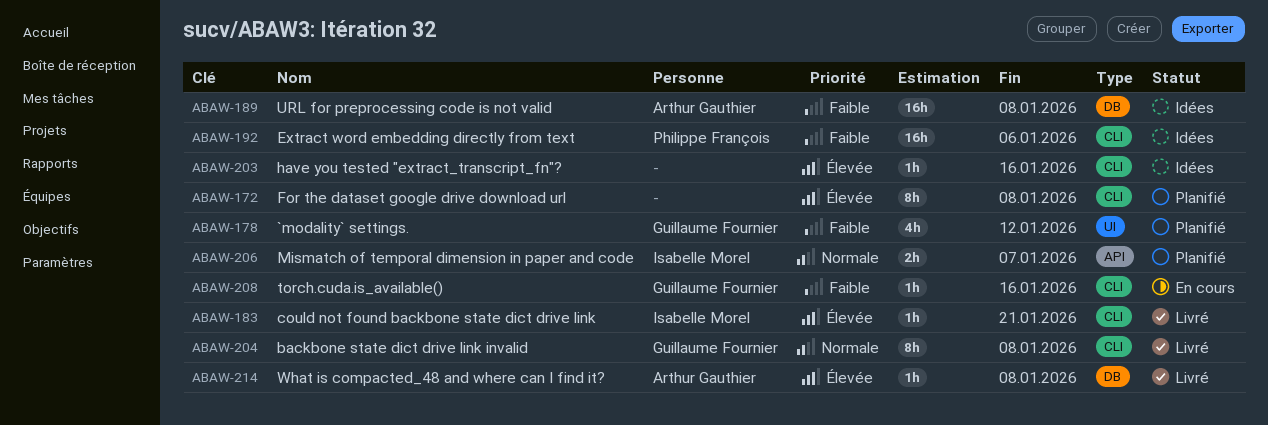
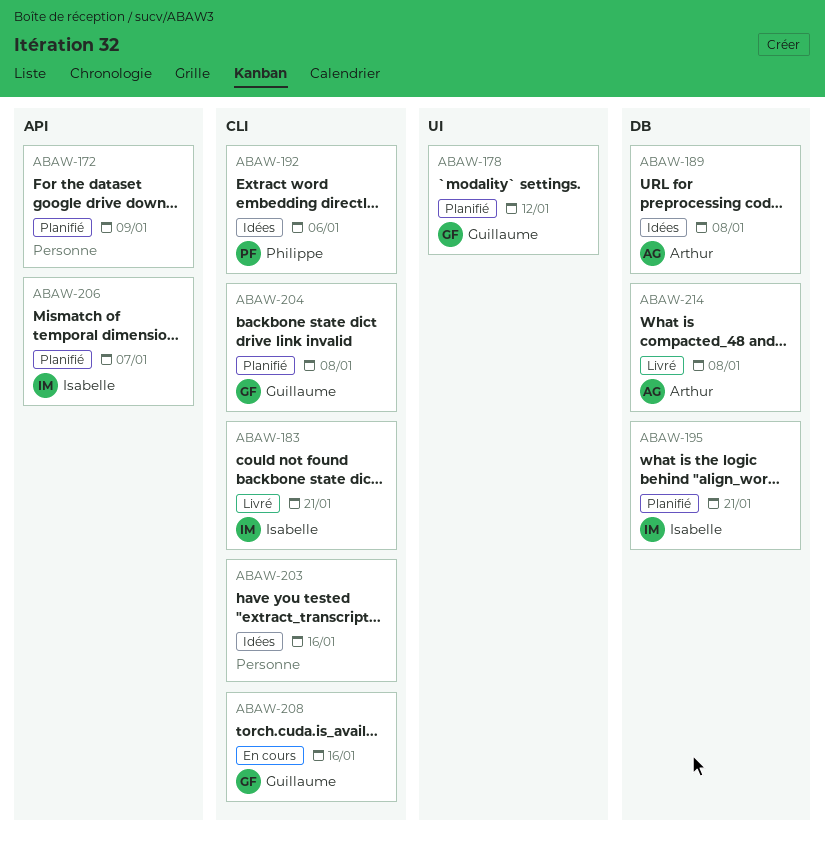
ABAW-172, label: CLI -> API
ABAW-172, due: Jan 8 -> Jan 9
ABAW-195: none -> present
ABAW-204, status: Livré -> Planifié

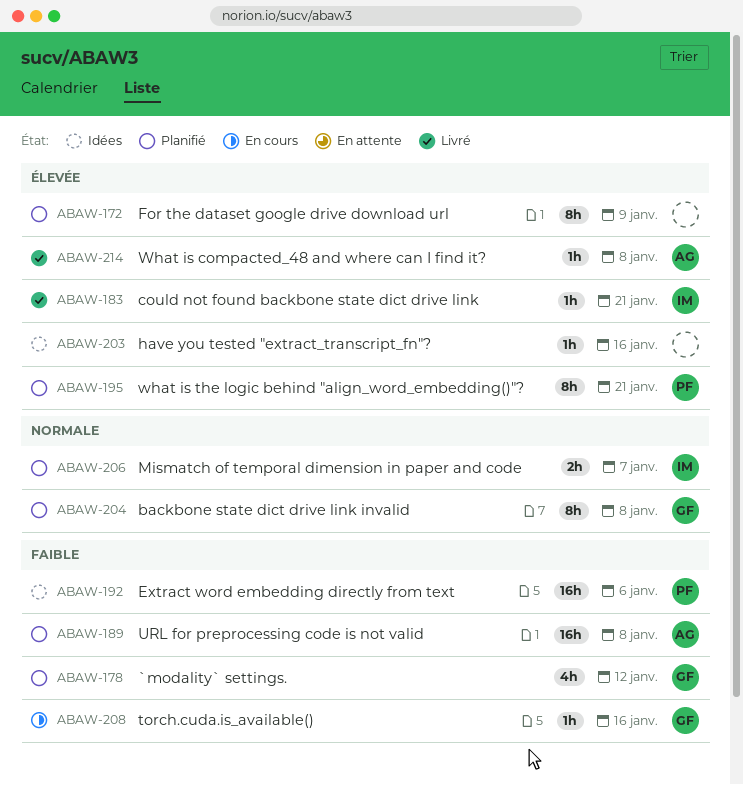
ABAW-189, status: Idées -> Planifié
ABAW-195, owner: Isabelle -> Philippe

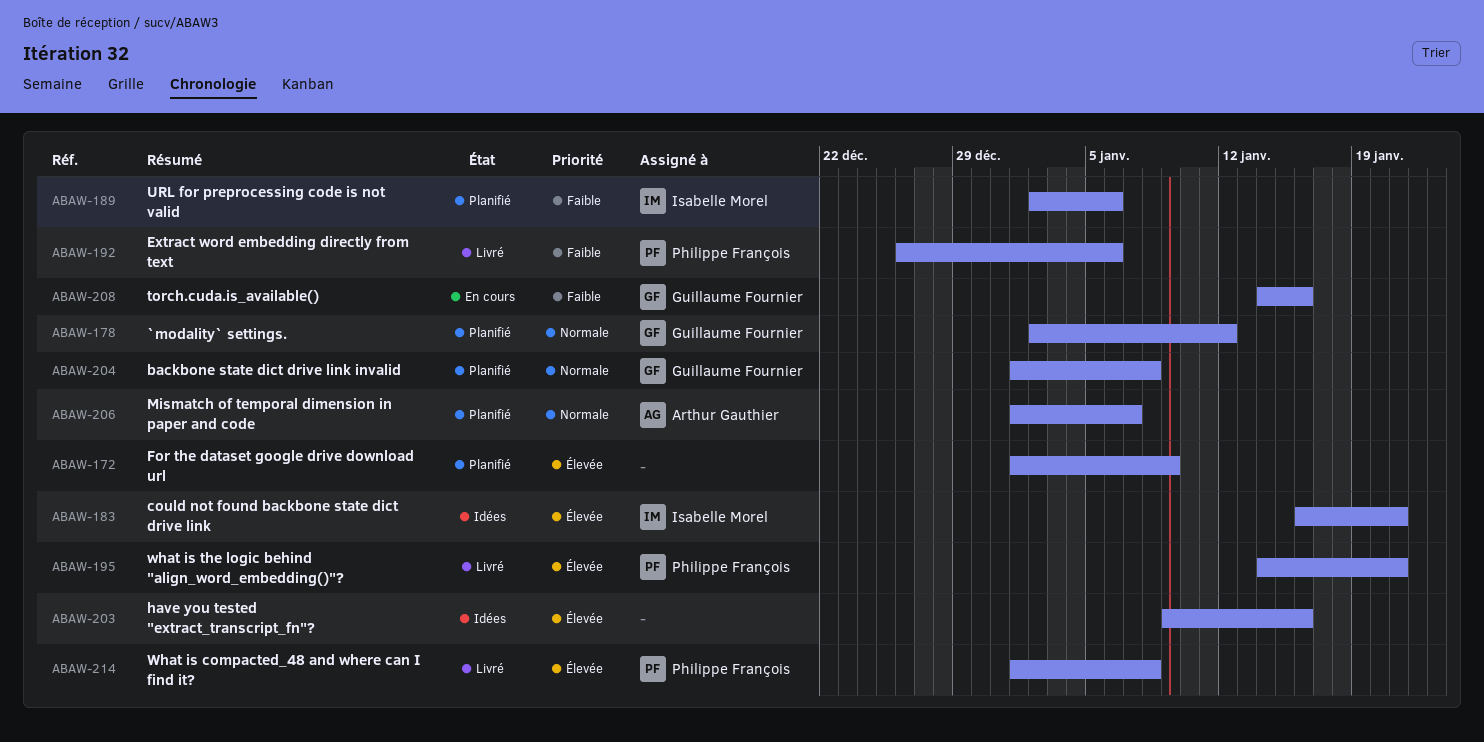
ABAW-178, priority: Faible -> Normale
ABAW-183, status: Livré -> Idées
ABAW-189, owner: Arthur Gauthier -> Isabelle Morel
ABAW-189, due: Jan 8 -> Jan 6
ABAW-192, status: Idées -> Livré
ABAW-195, status: Planifié -> Livré
ABAW-206, owner: Isabelle Morel -> Arthur Gauthier
ABAW-214, owner: Arthur Gauthier -> Philippe François

